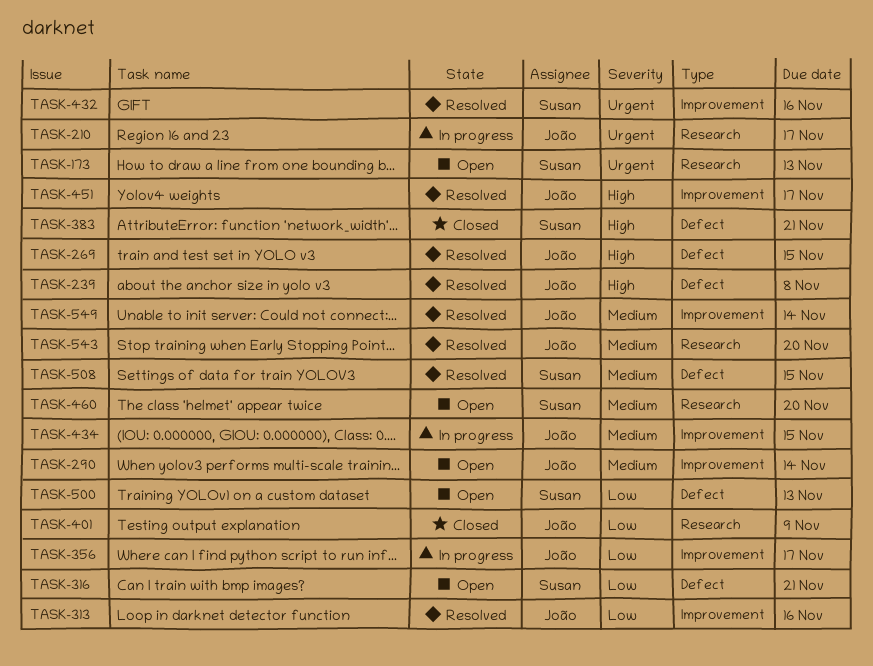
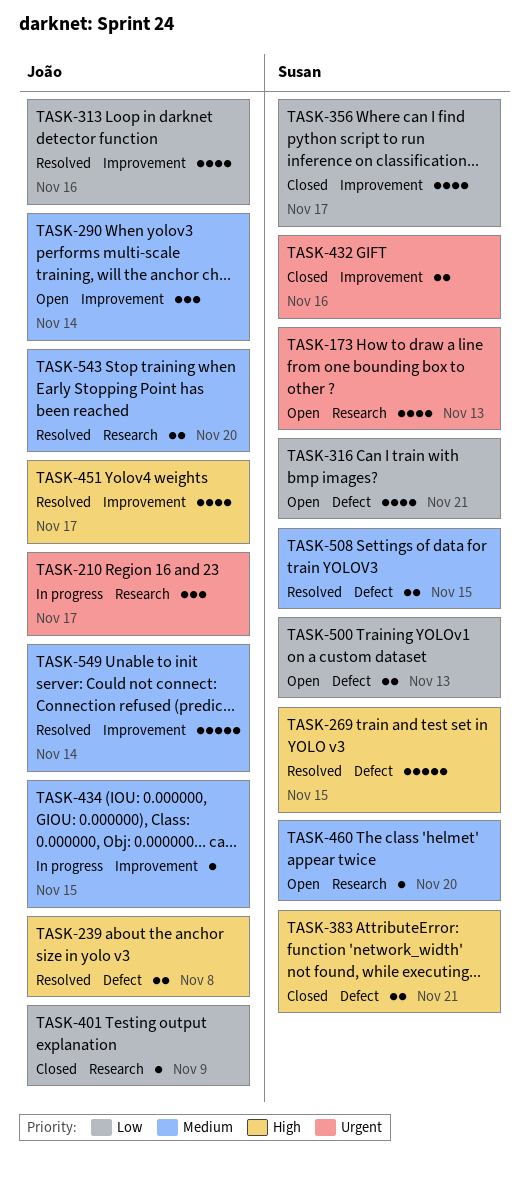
TASK-269, owner: João -> Susan
TASK-356, status: In progress -> Closed
TASK-356, owner: João -> Susan
TASK-432, status: Resolved -> Closed

